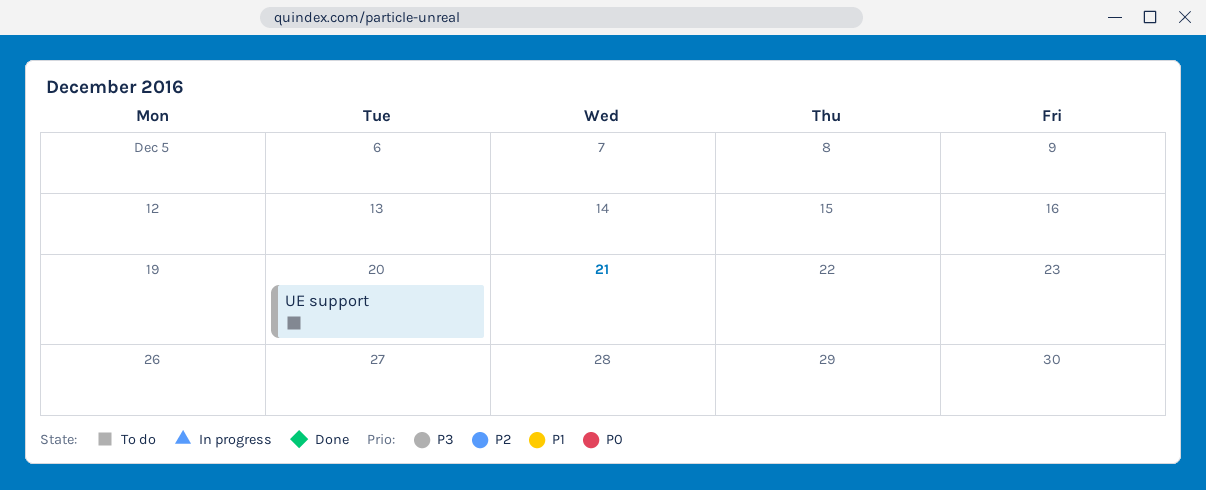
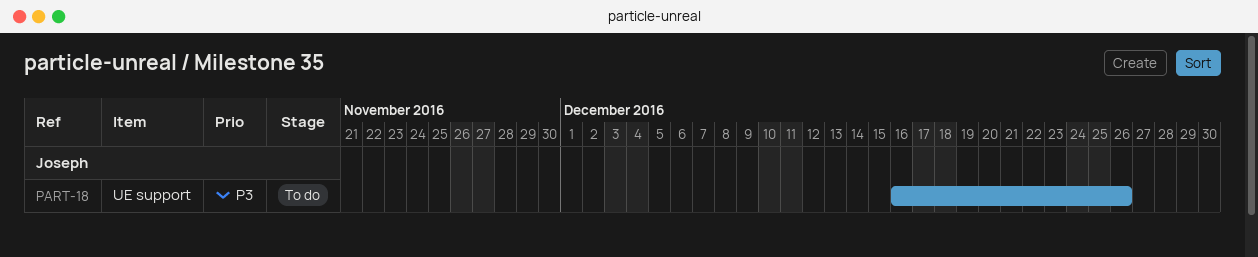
UE support, due: Dec 20 -> Dec 26

